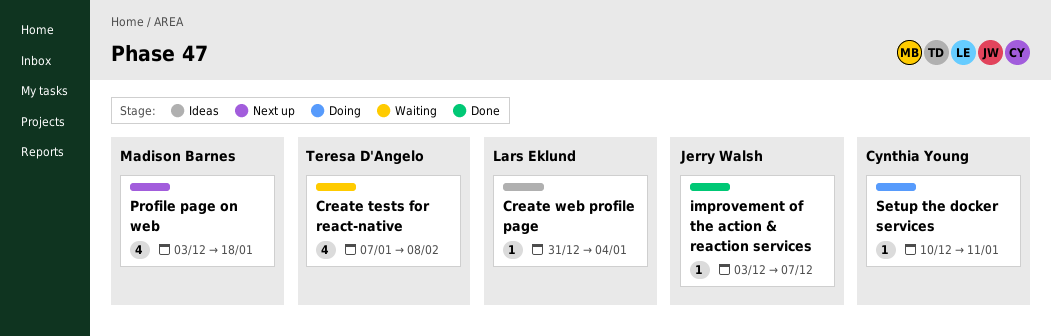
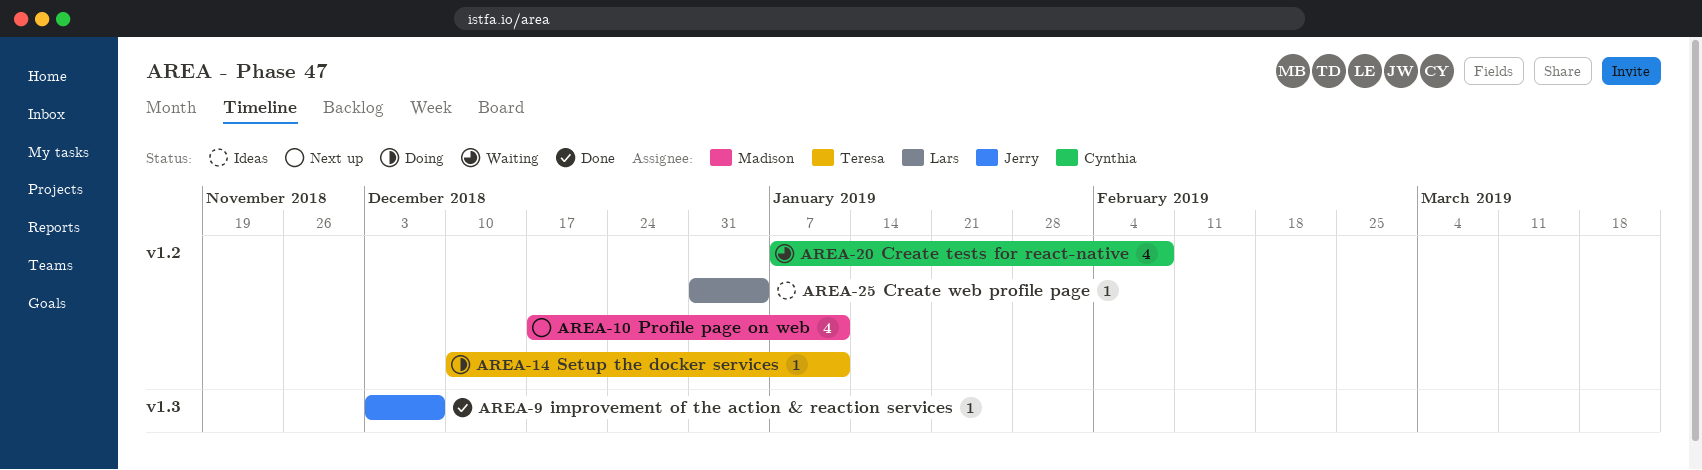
Create tests for react-native, owner: Teresa D'Angelo -> Cynthia Young
Profile page on web, start: Dec 3 -> Dec 17
Profile page on web, due: Jan 18 -> Jan 11
Setup the docker services, owner: Cynthia Young -> Teresa D'Angelo

